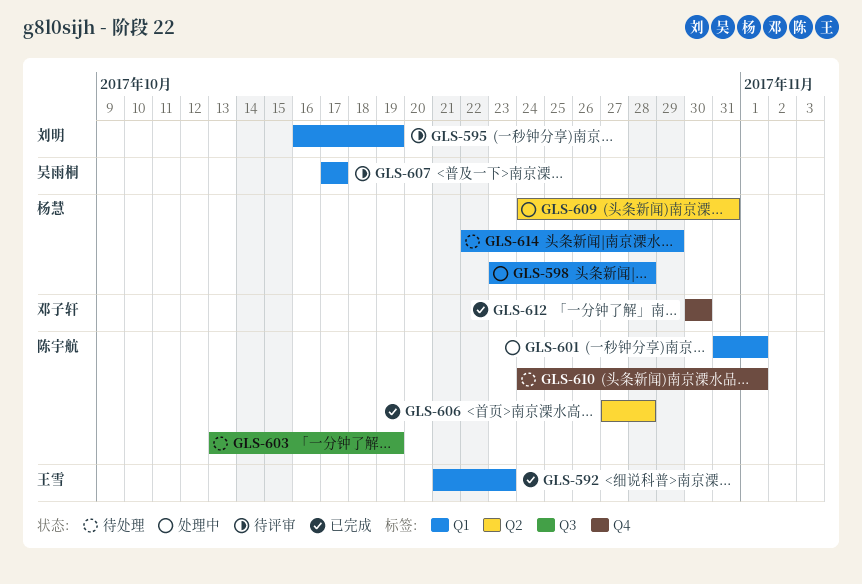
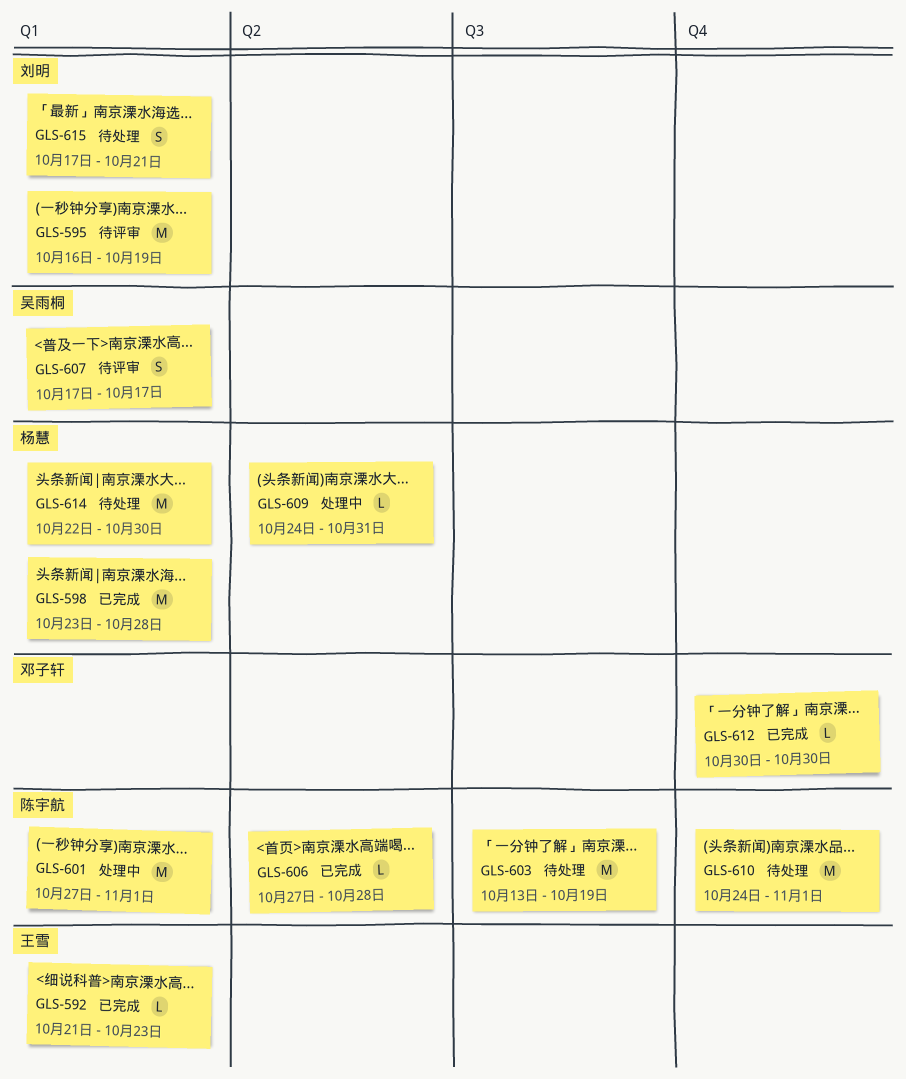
GLS-598, status: 处理中 -> 已完成
GLS-601, start: Oct 31 -> Oct 27
GLS-614, due: Oct 29 -> Oct 30
GLS-615: none -> present

